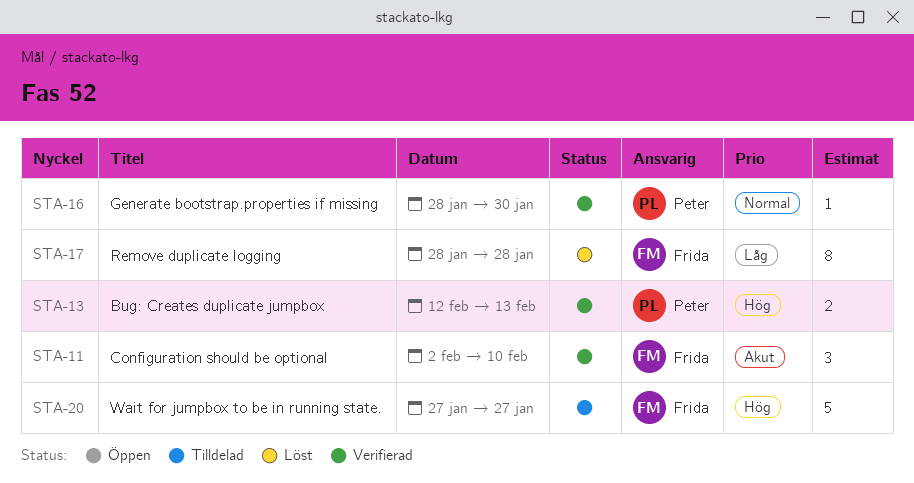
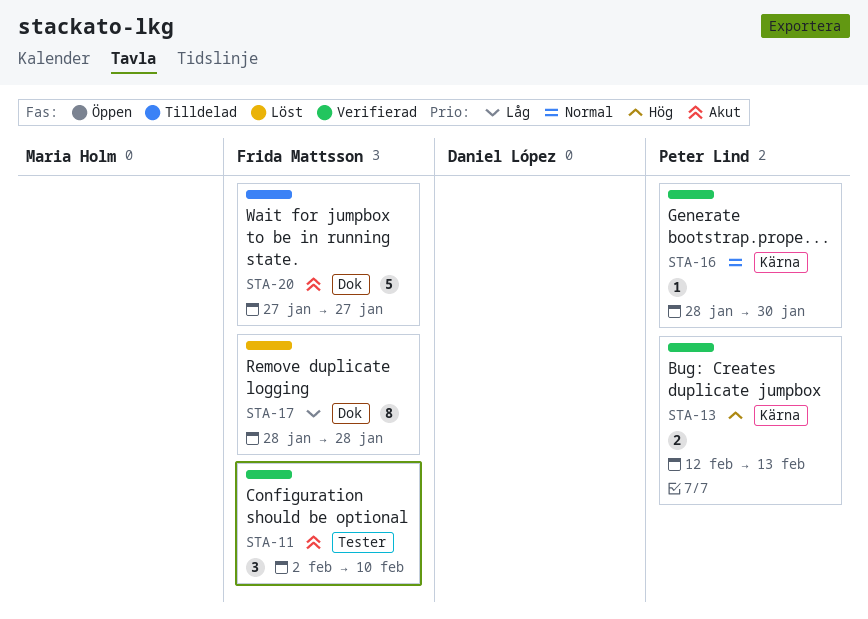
STA-20, priority: Hög -> Akut

